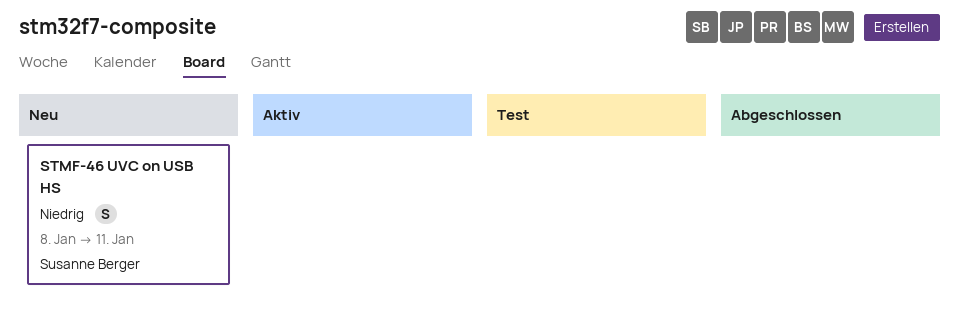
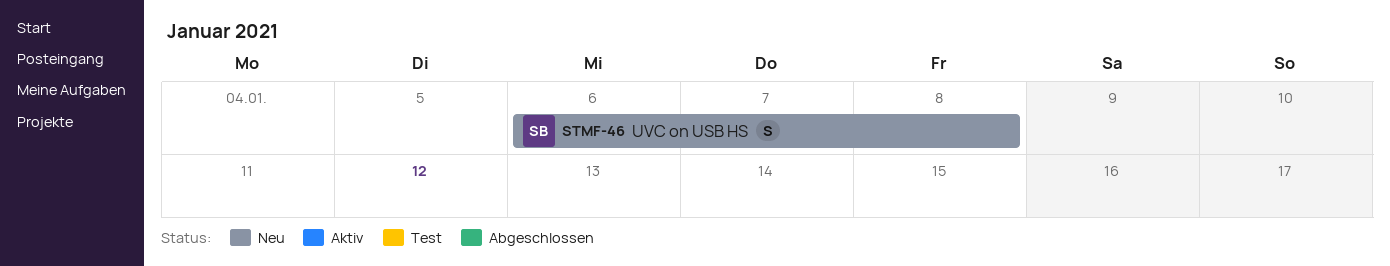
STMF-46, start: Jan 8 -> Jan 6
STMF-46, due: Jan 11 -> Jan 8

